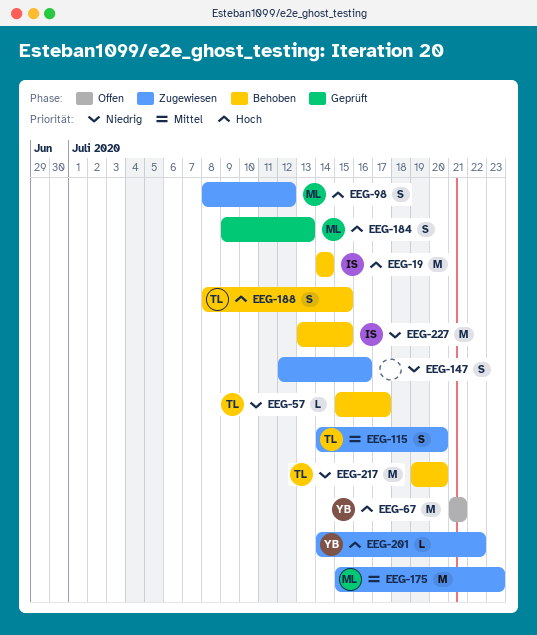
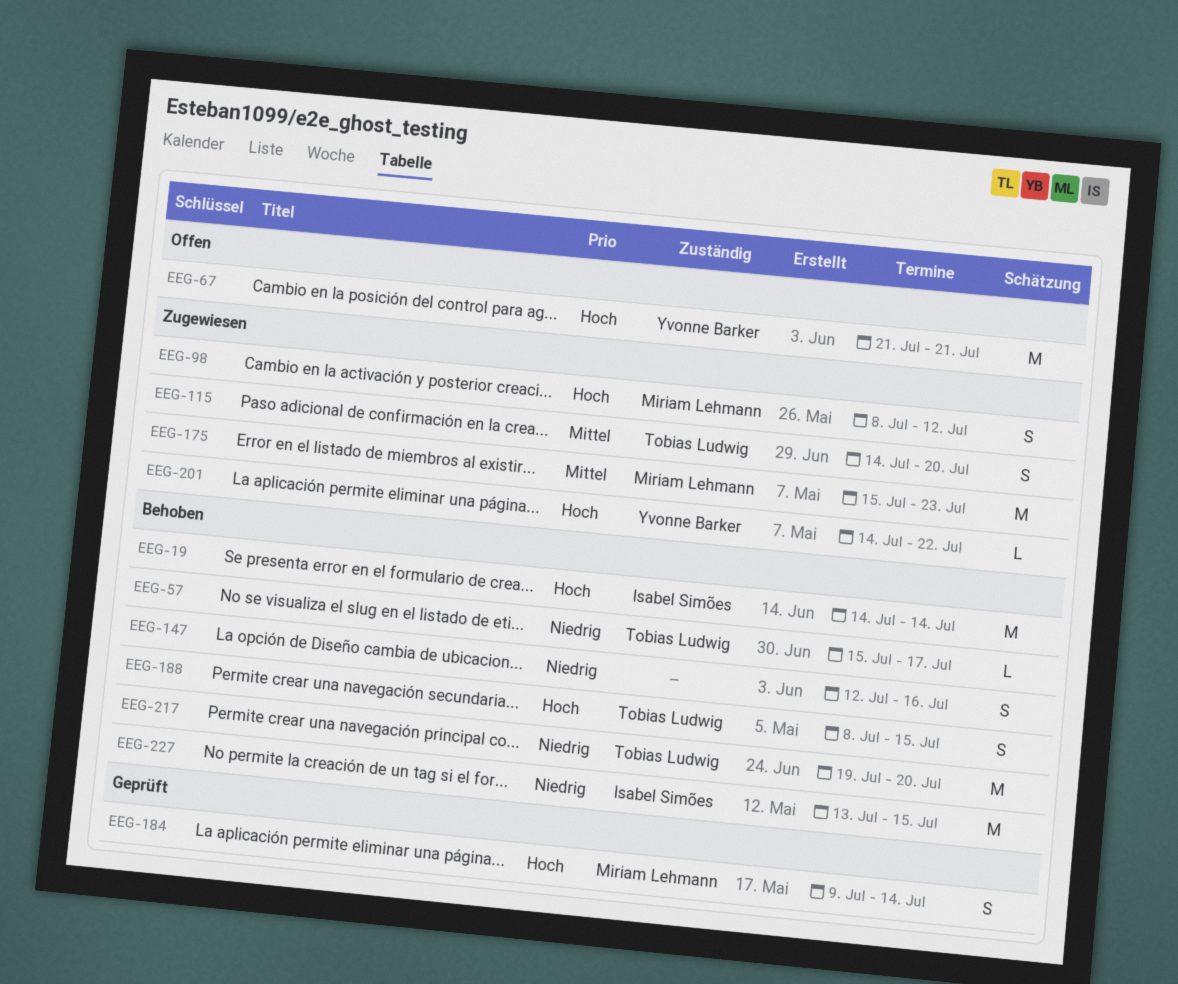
EEG-147, status: Zugewiesen -> Behoben
EEG-184, due: Jul 13 -> Jul 14

